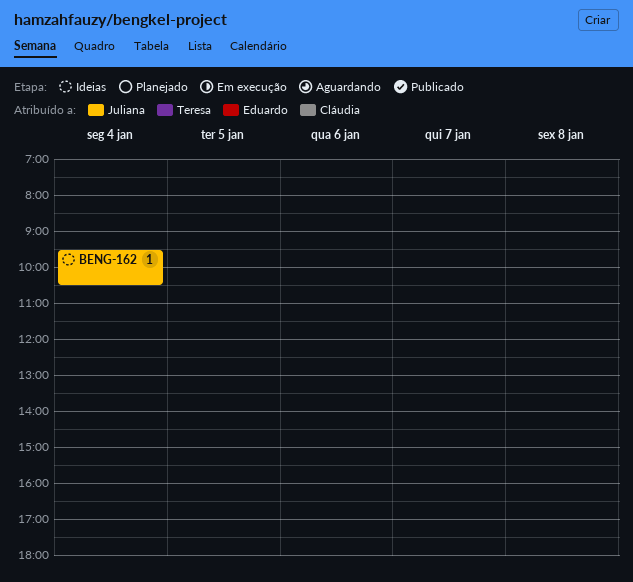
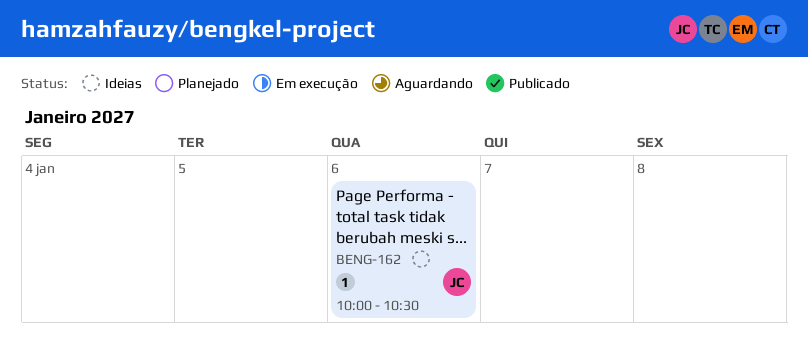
BENG-162, day: Jan 4 -> Jan 6
BENG-162, begins: 09:30 -> 10:00

